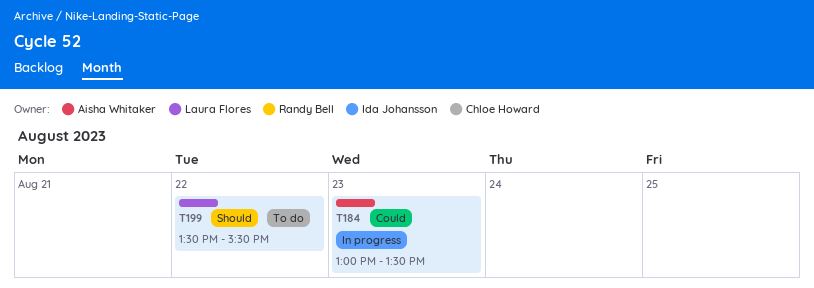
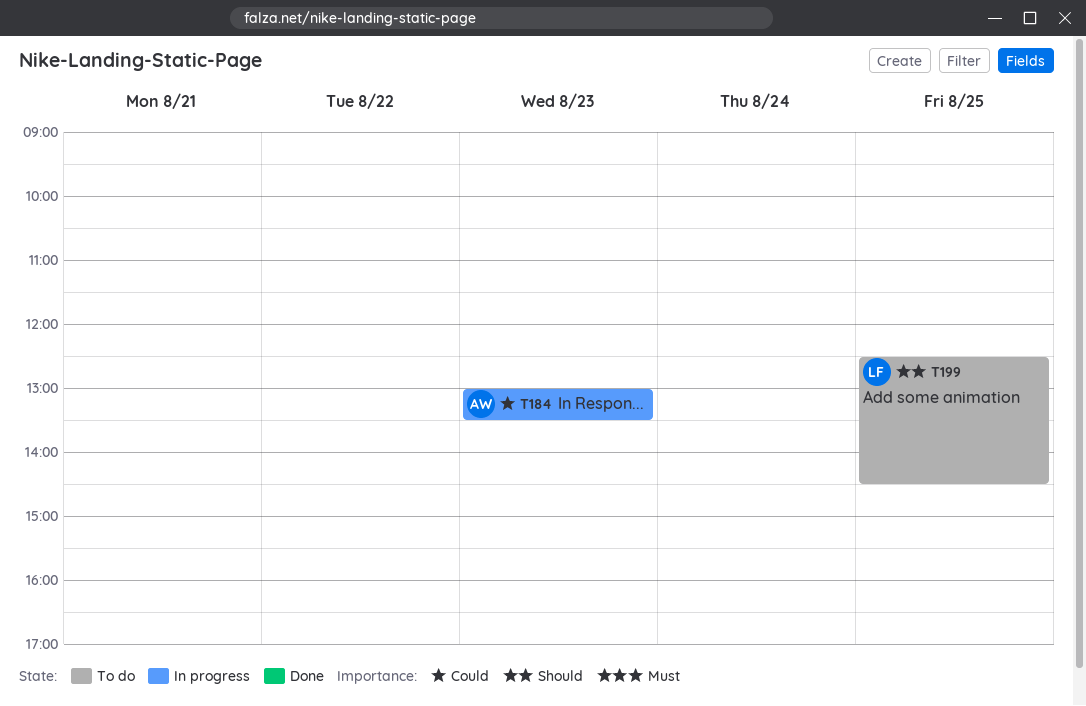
T199, day: Aug 22 -> Aug 25
T199, begins: 13:30 -> 12:30
T199, ends: 15:30 -> 14:30

